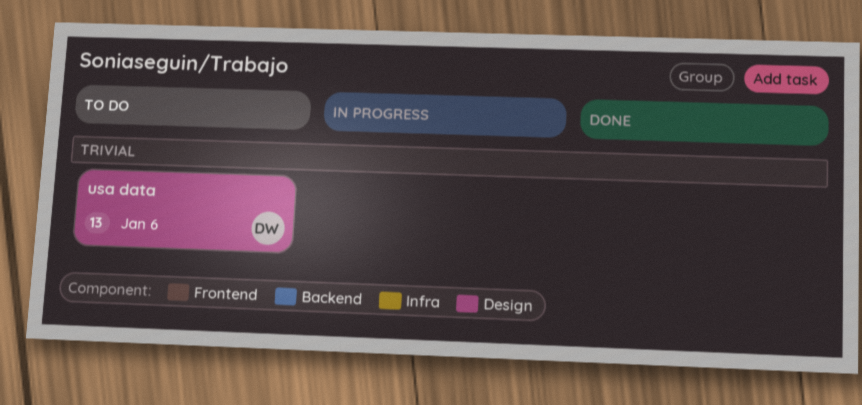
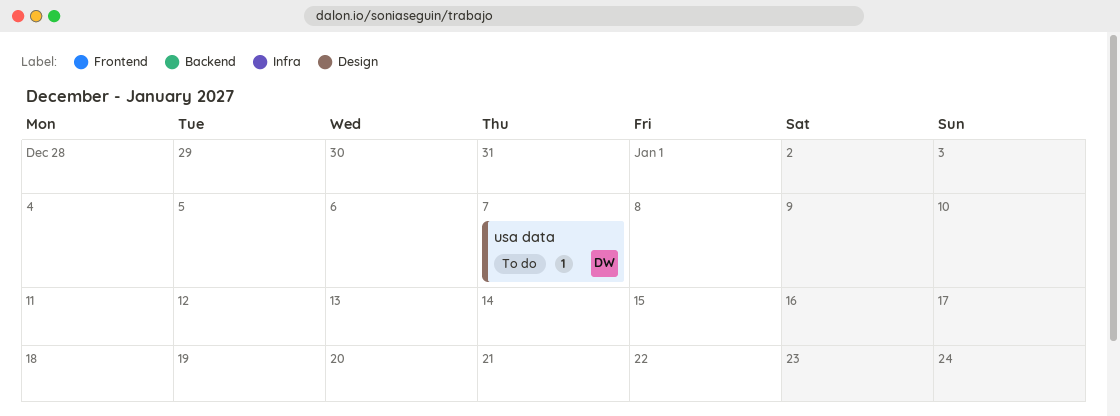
usa data, estimate: 13 -> 1
usa data, due: Jan 6 -> Jan 7

